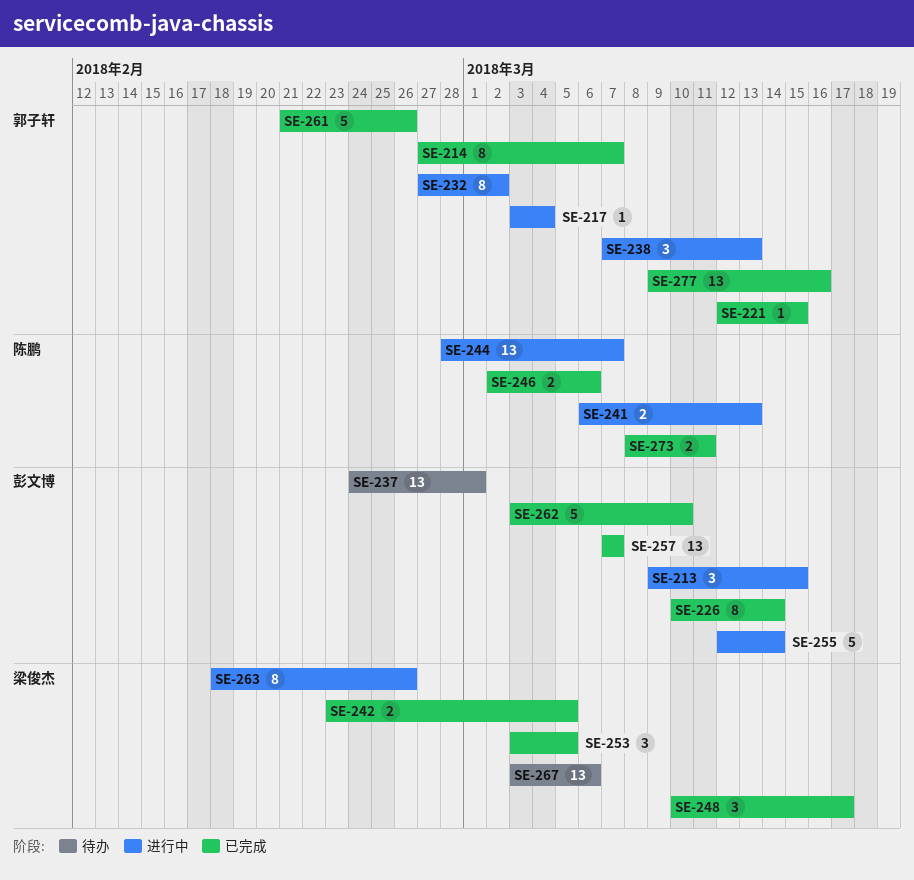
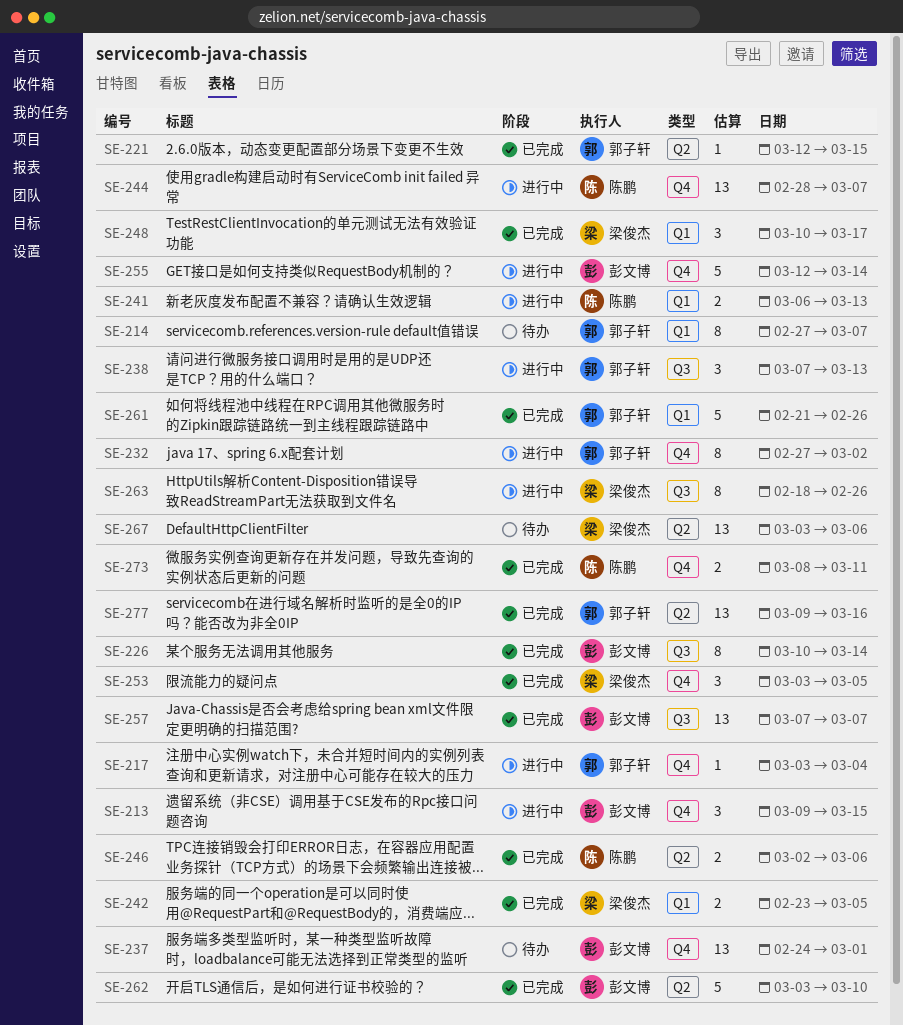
SE-214, status: 已完成 -> 待办

